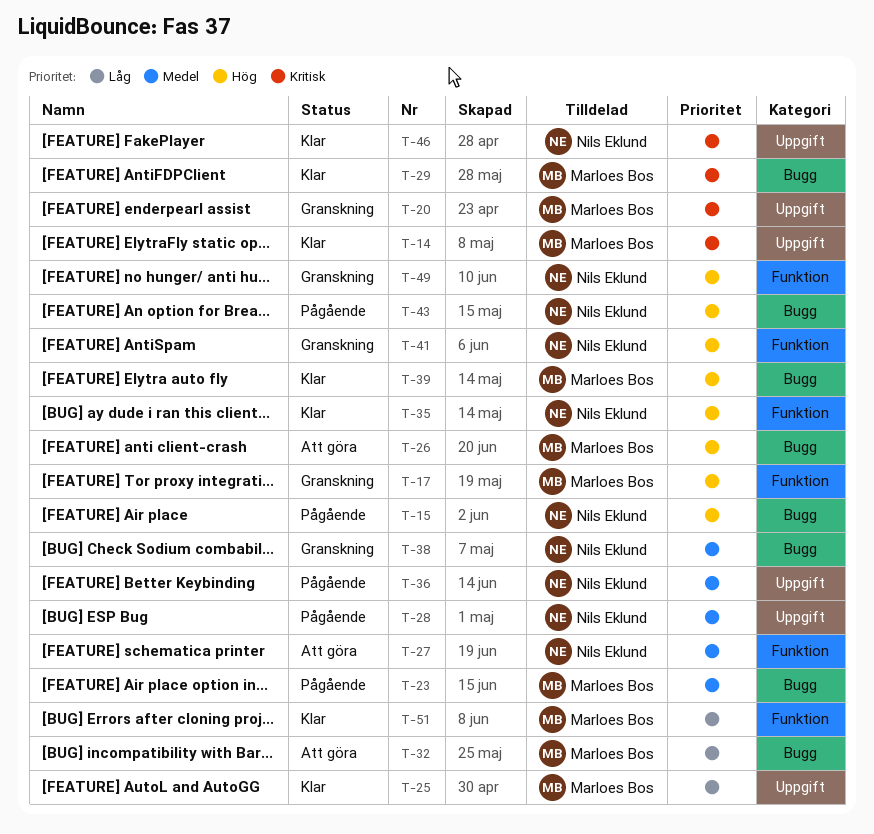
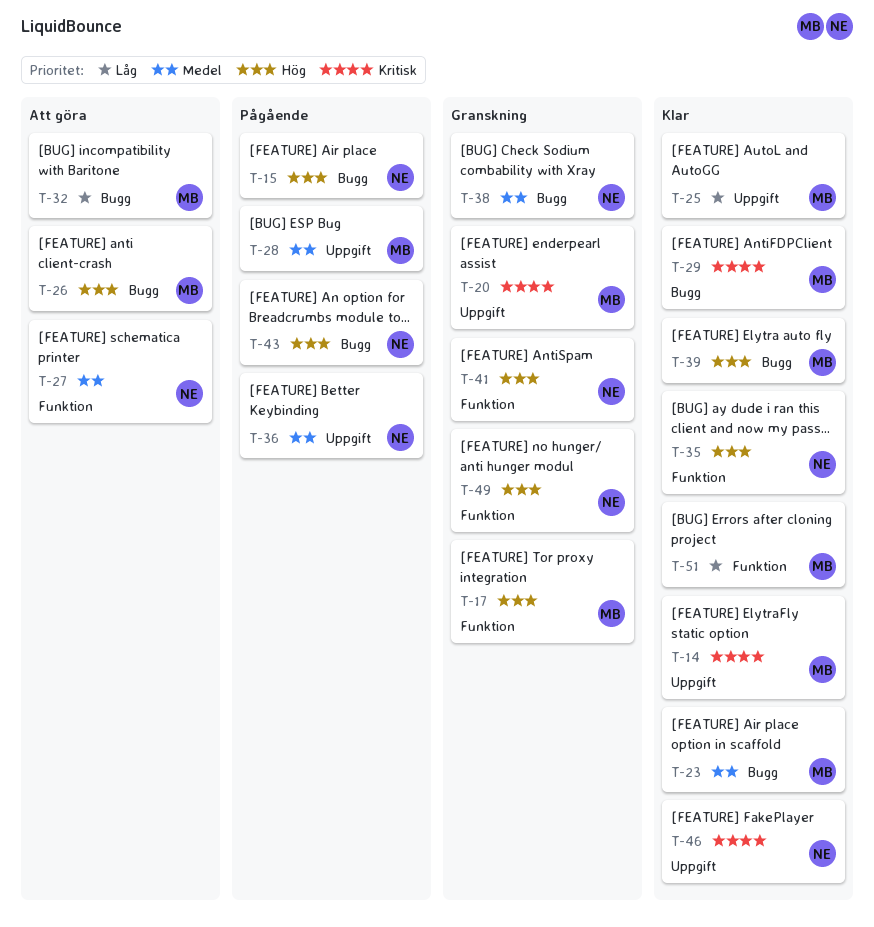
T-23, status: Pågående -> Klar
T-28, owner: Nils Eklund -> Marloes Bos

